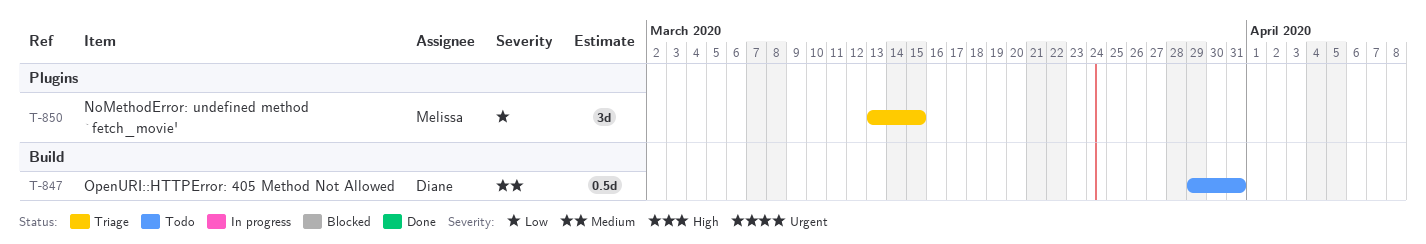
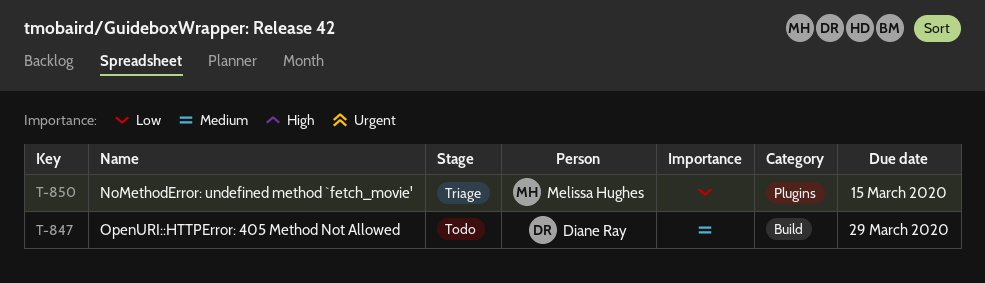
T-847, due: Mar 31 -> Mar 29

